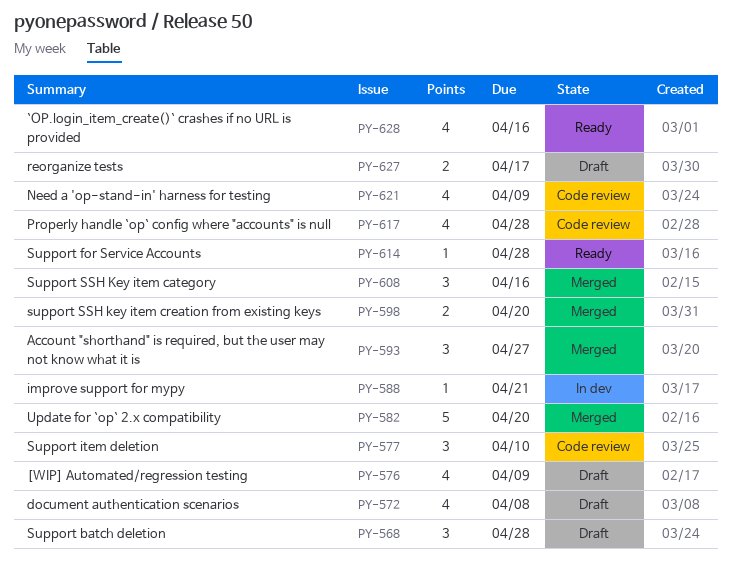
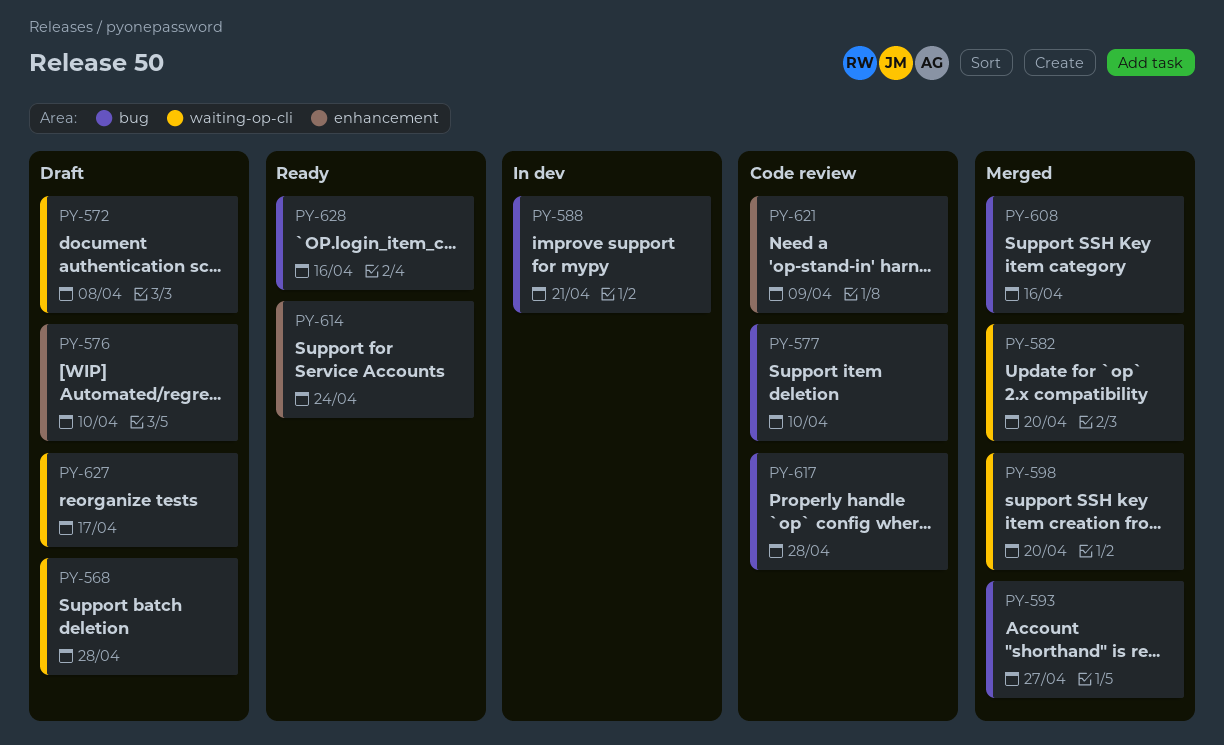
PY-576, due: Apr 9 -> Apr 10
PY-614, due: Apr 28 -> Apr 24

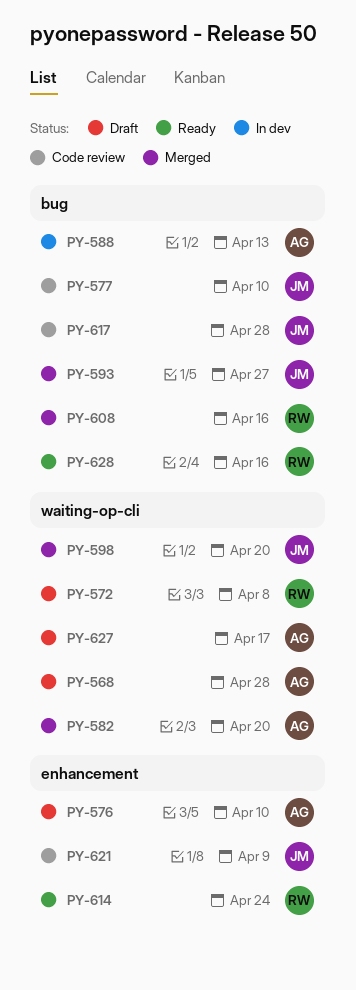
PY-588, due: Apr 21 -> Apr 13

